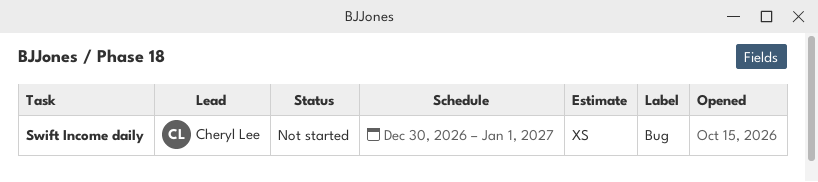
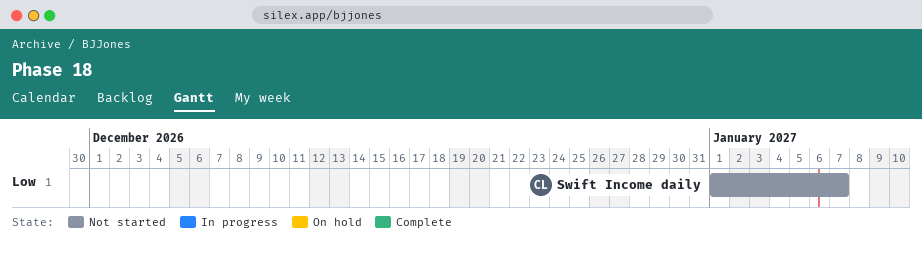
Swift Income daily, start: Dec 30 -> Jan 1
Swift Income daily, due: Jan 1 -> Jan 7

